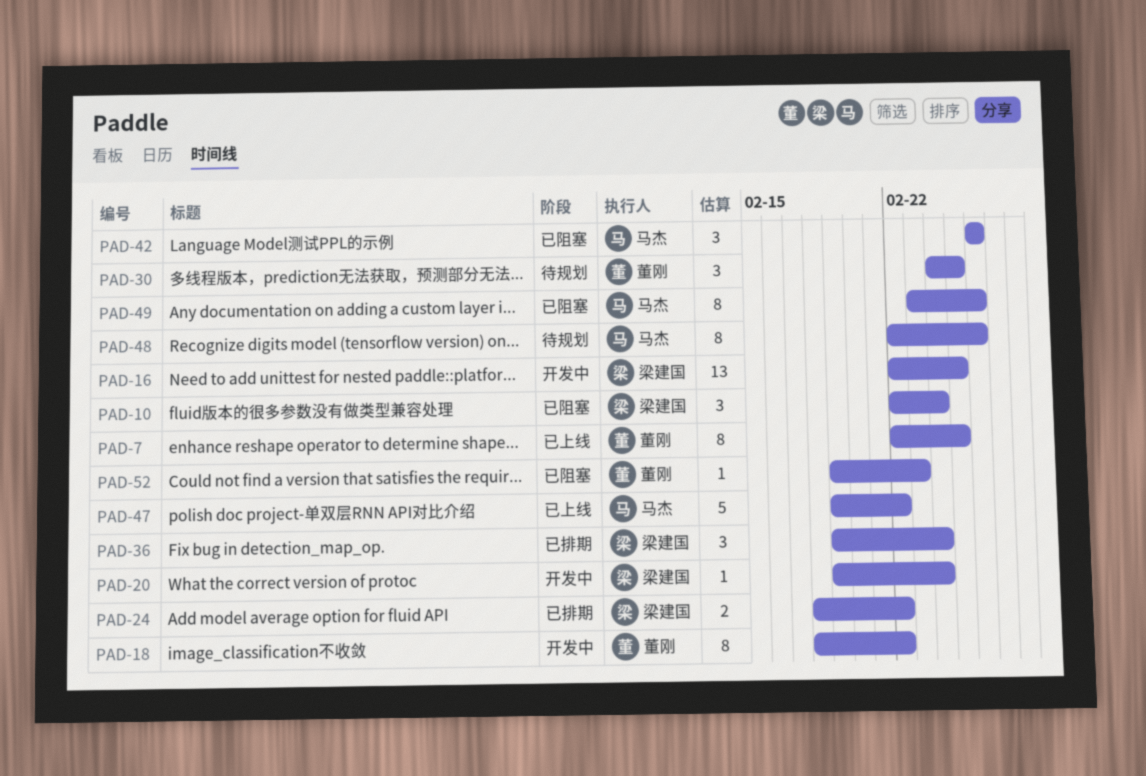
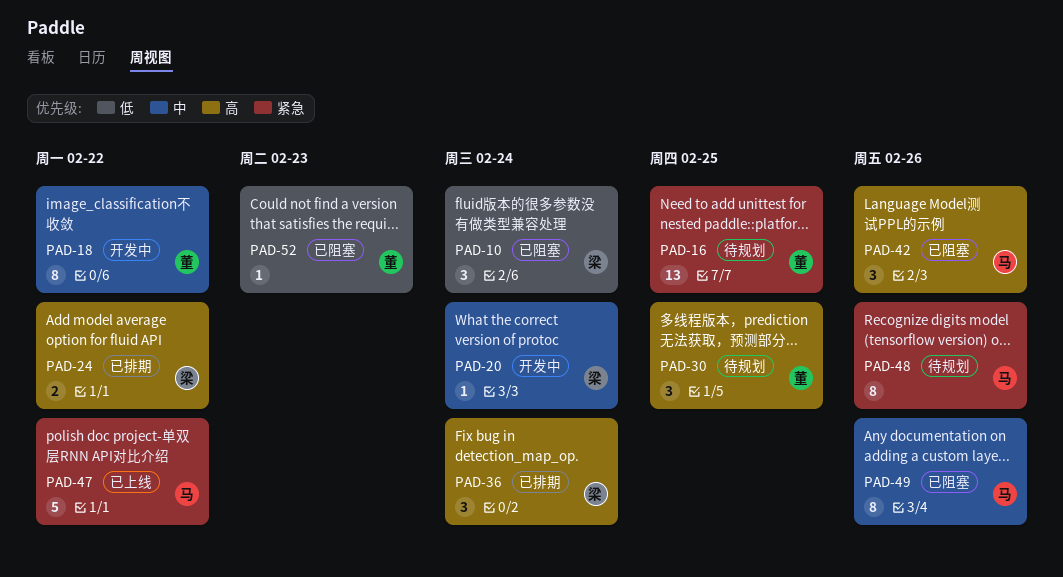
PAD-7: present -> none
PAD-16, status: 开发中 -> 待规划
PAD-16, owner: 梁建国 -> 董刚

